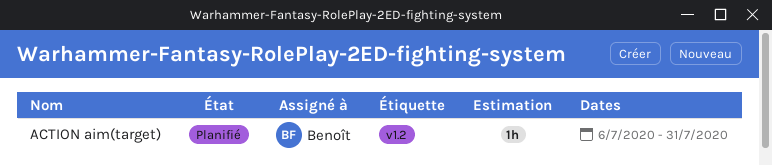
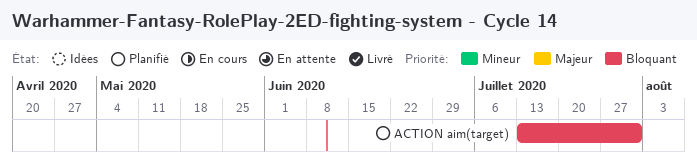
ACTION aim(target), start: Jul 6 -> Jul 13

